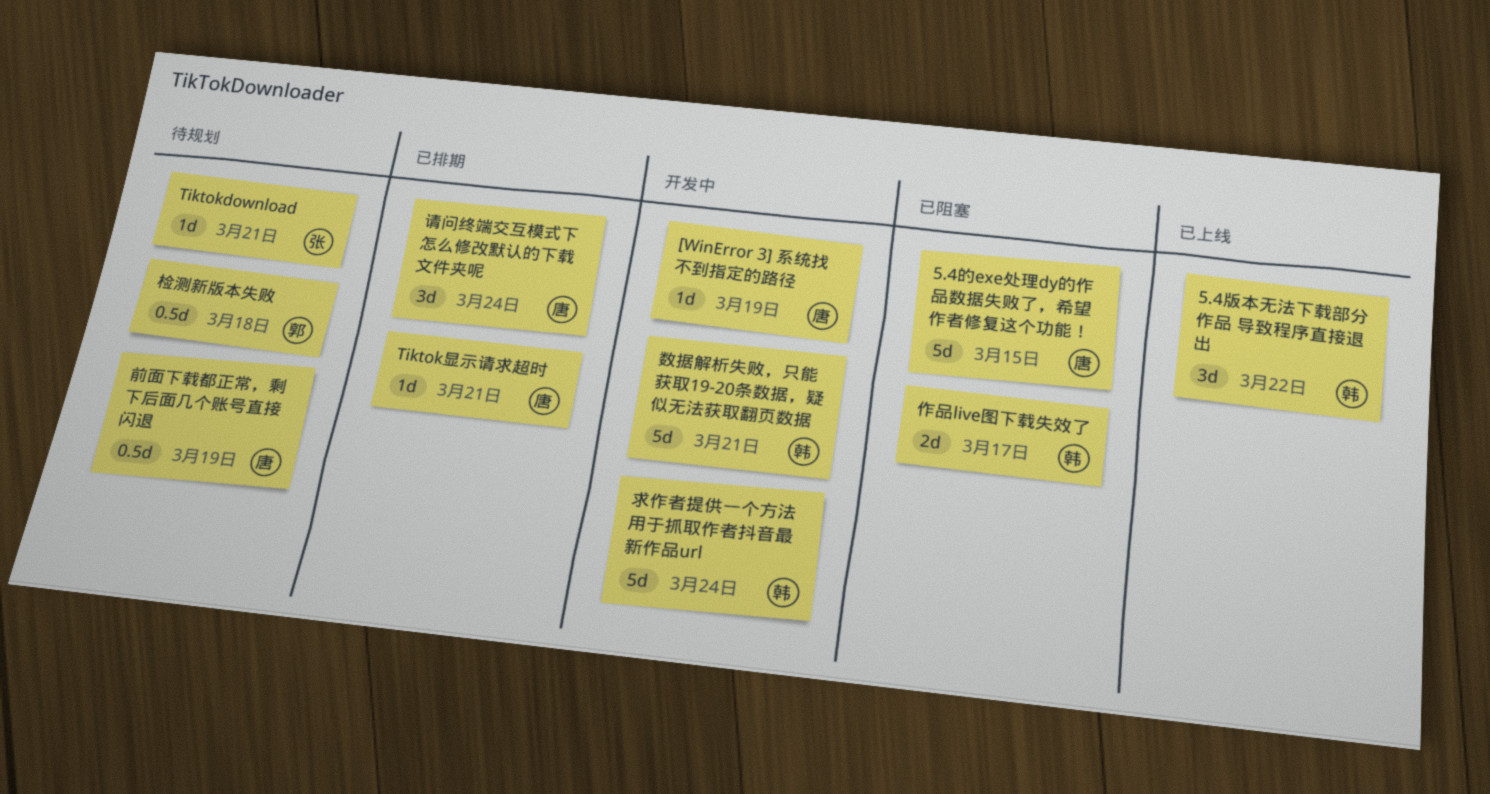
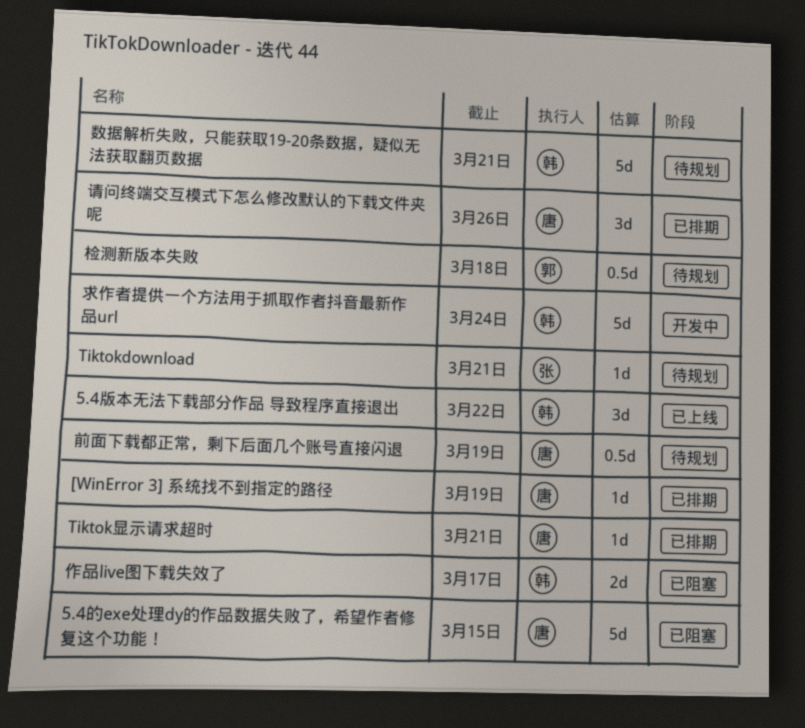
[WinError 3] 系统找不到指定的路径, status: 开发中 -> 已排期
数据解析失败，只能获取19-20条数据，疑似无法获取翻页数据, status: 开发中 -> 待规划
请问终端交互模式下怎么修改默认的下载文件夹呢, due: Mar 24 -> Mar 26

